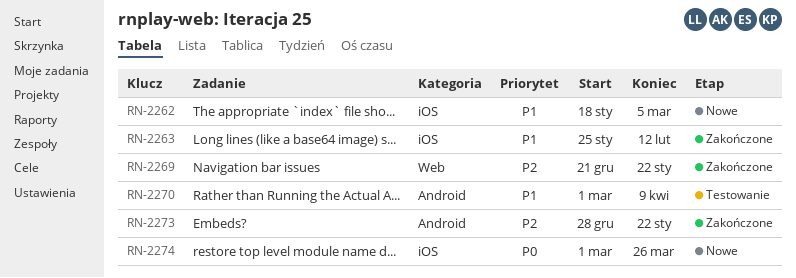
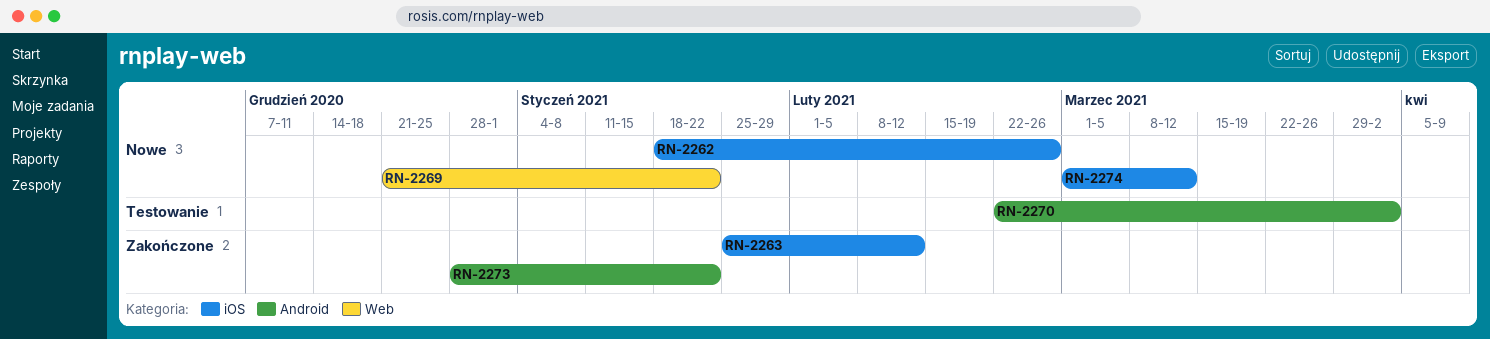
RN-2262, due: Mar 5 -> Feb 26
RN-2269, status: Zakończone -> Nowe
RN-2270, start: Mar 1 -> Feb 22
RN-2270, due: Apr 9 -> Apr 2
RN-2274, due: Mar 26 -> Mar 12

